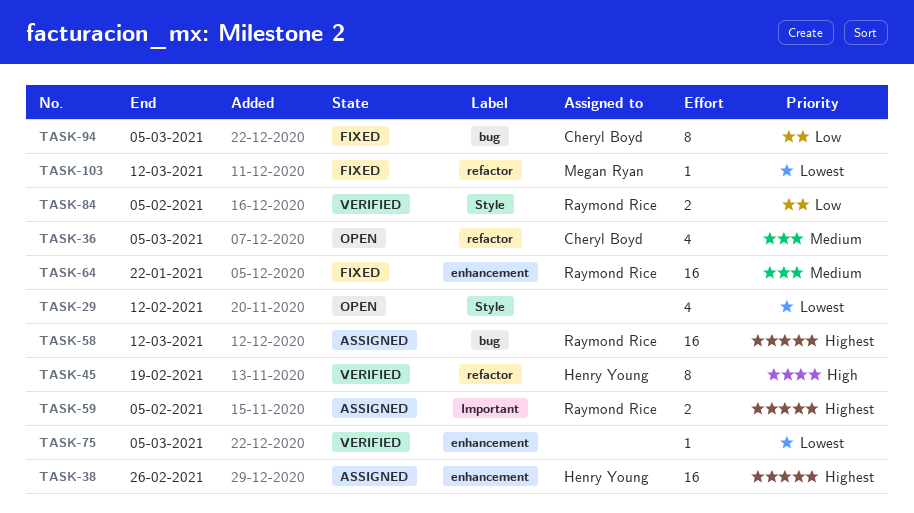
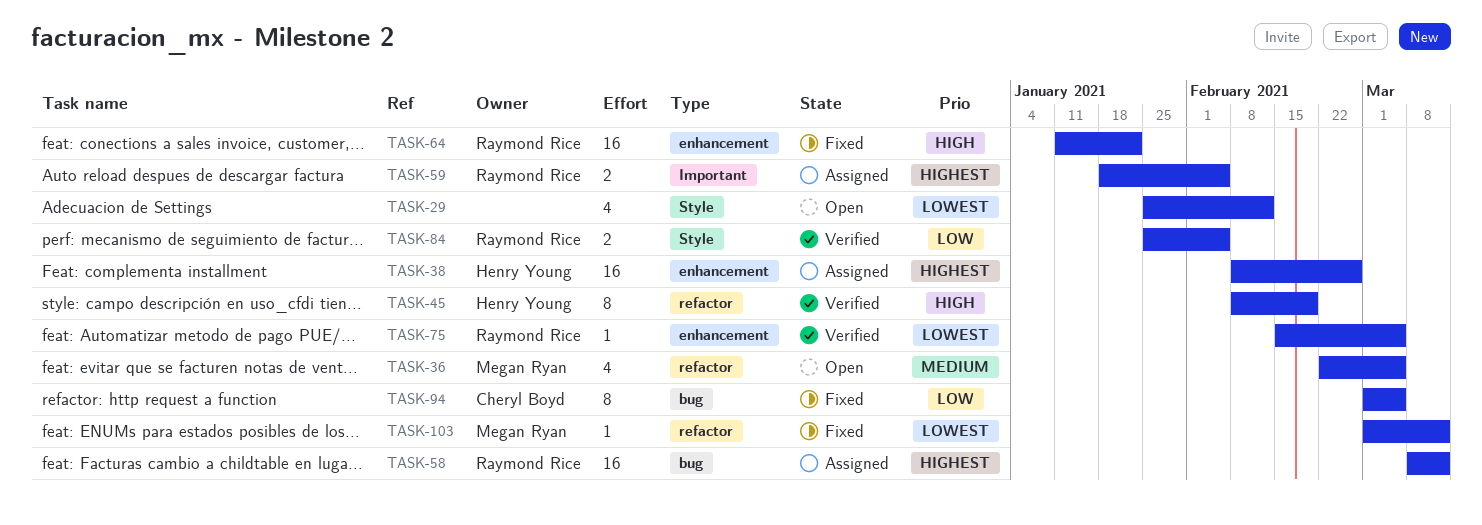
TASK-36, owner: Cheryl Boyd -> Megan Ryan
TASK-64, priority: Medium -> High
TASK-75, owner: none -> Raymond Rice

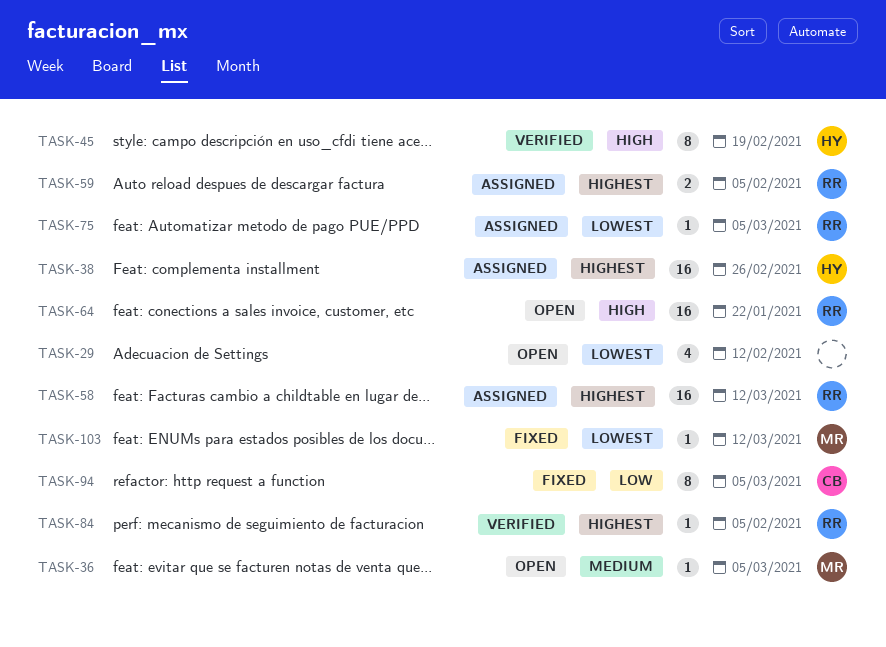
TASK-36, estimate: 4 -> 1
TASK-64, status: Fixed -> Open
TASK-75, status: Verified -> Assigned
TASK-84, priority: Low -> Highest
TASK-84, estimate: 2 -> 1

